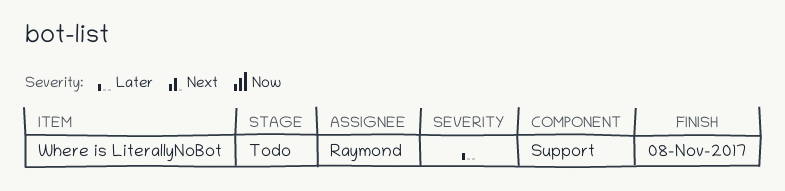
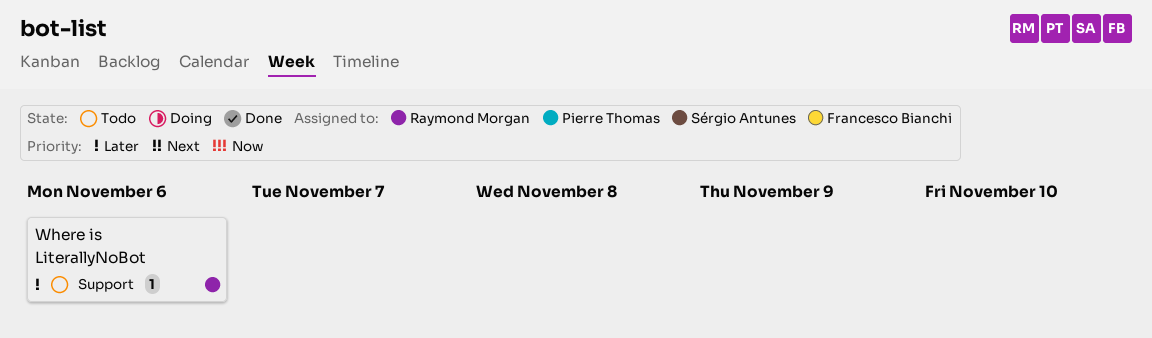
Where is LiterallyNoBot, due: Nov 8 -> Nov 6

